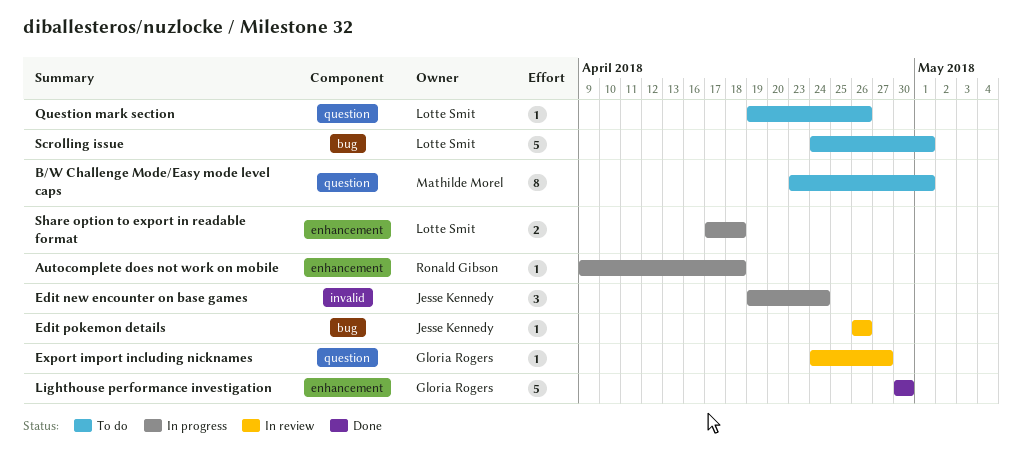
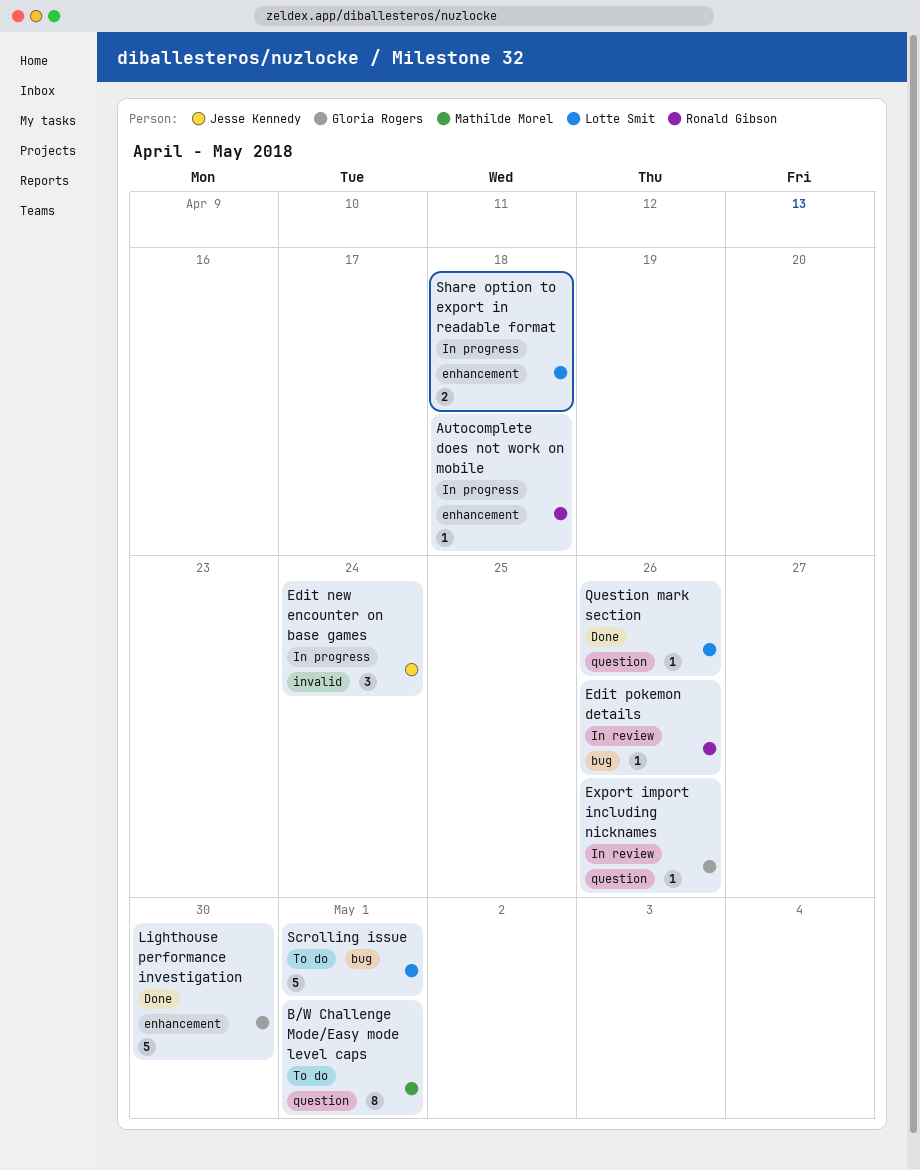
Edit pokemon details, owner: Jesse Kennedy -> Ronald Gibson
Export import including nicknames, due: Apr 27 -> Apr 26
Question mark section, status: To do -> Done

